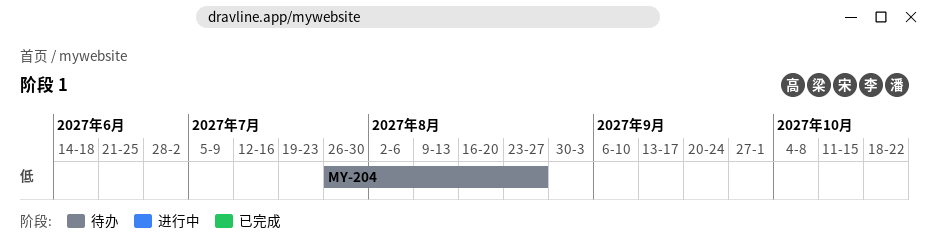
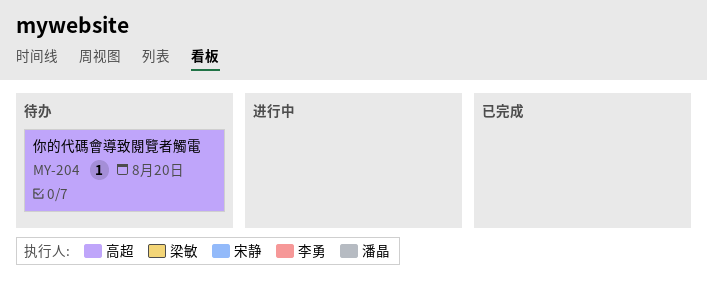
MY-204, due: Aug 27 -> Aug 20

